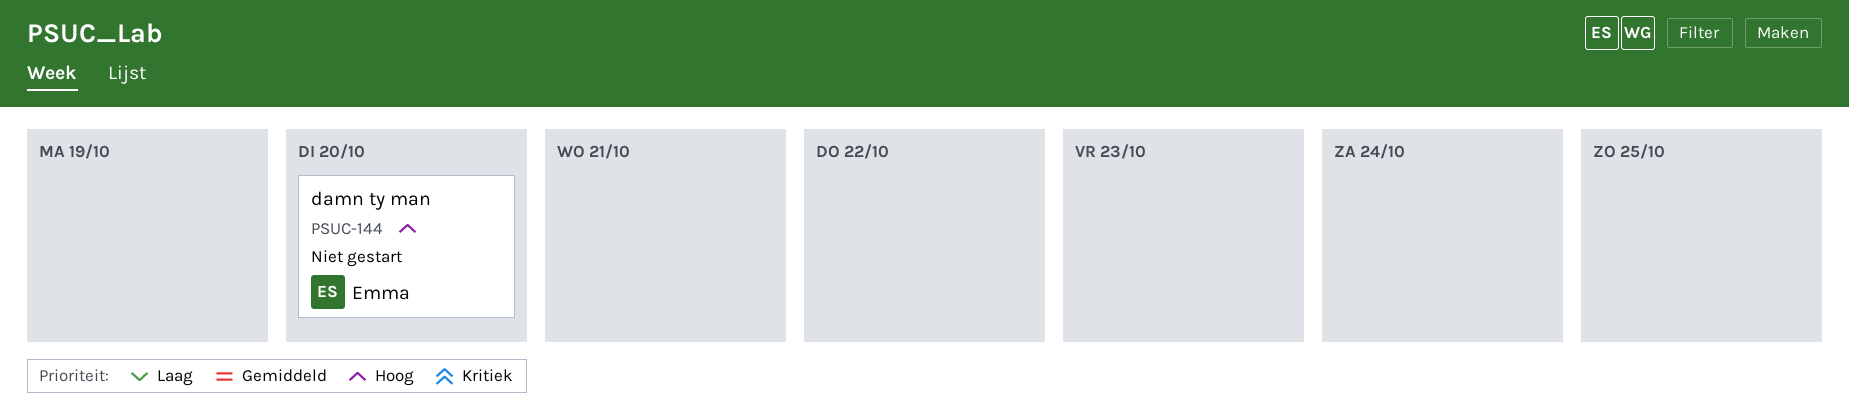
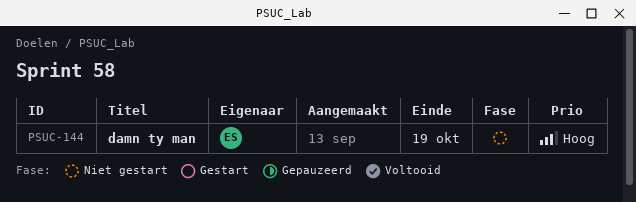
PSUC-144, due: Oct 20 -> Oct 19

